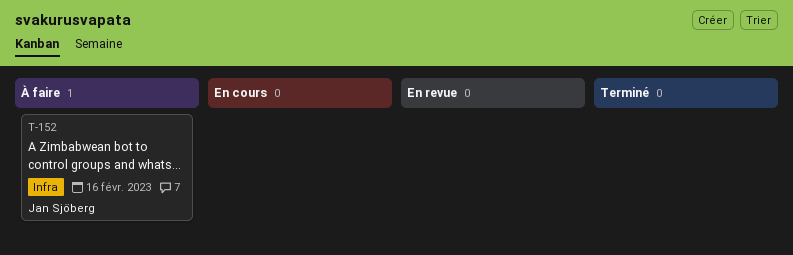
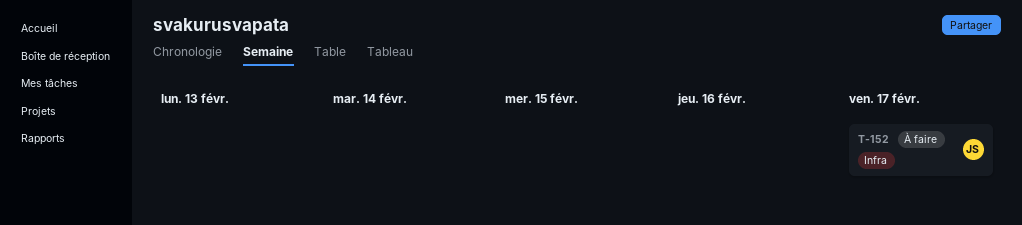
T-152, due: Feb 16 -> Feb 17

